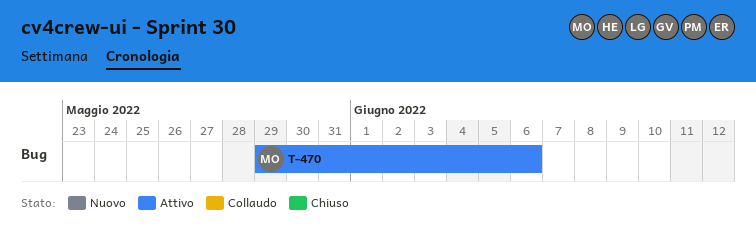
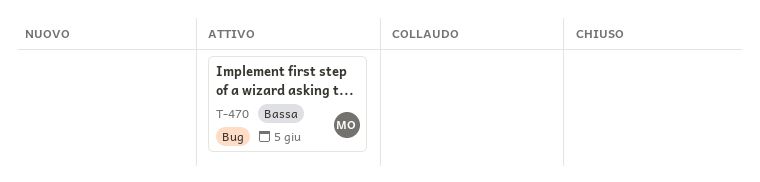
T-470, due: Jun 6 -> Jun 5

